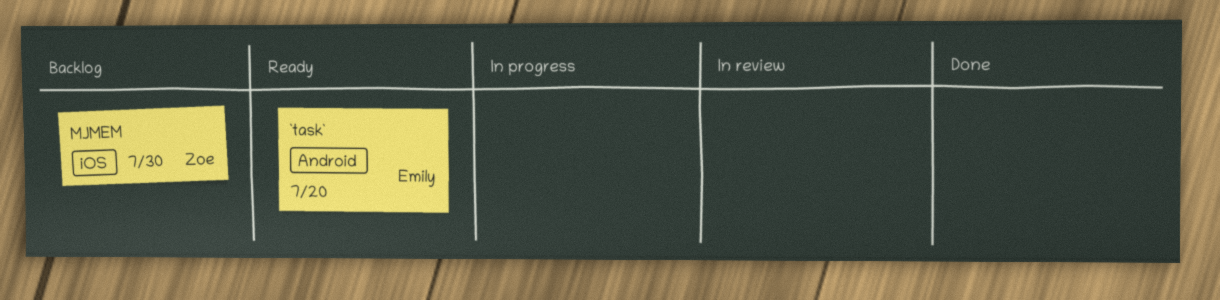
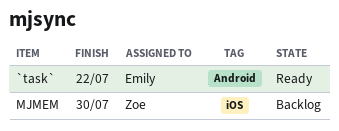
`task`, due: Jul 20 -> Jul 22

